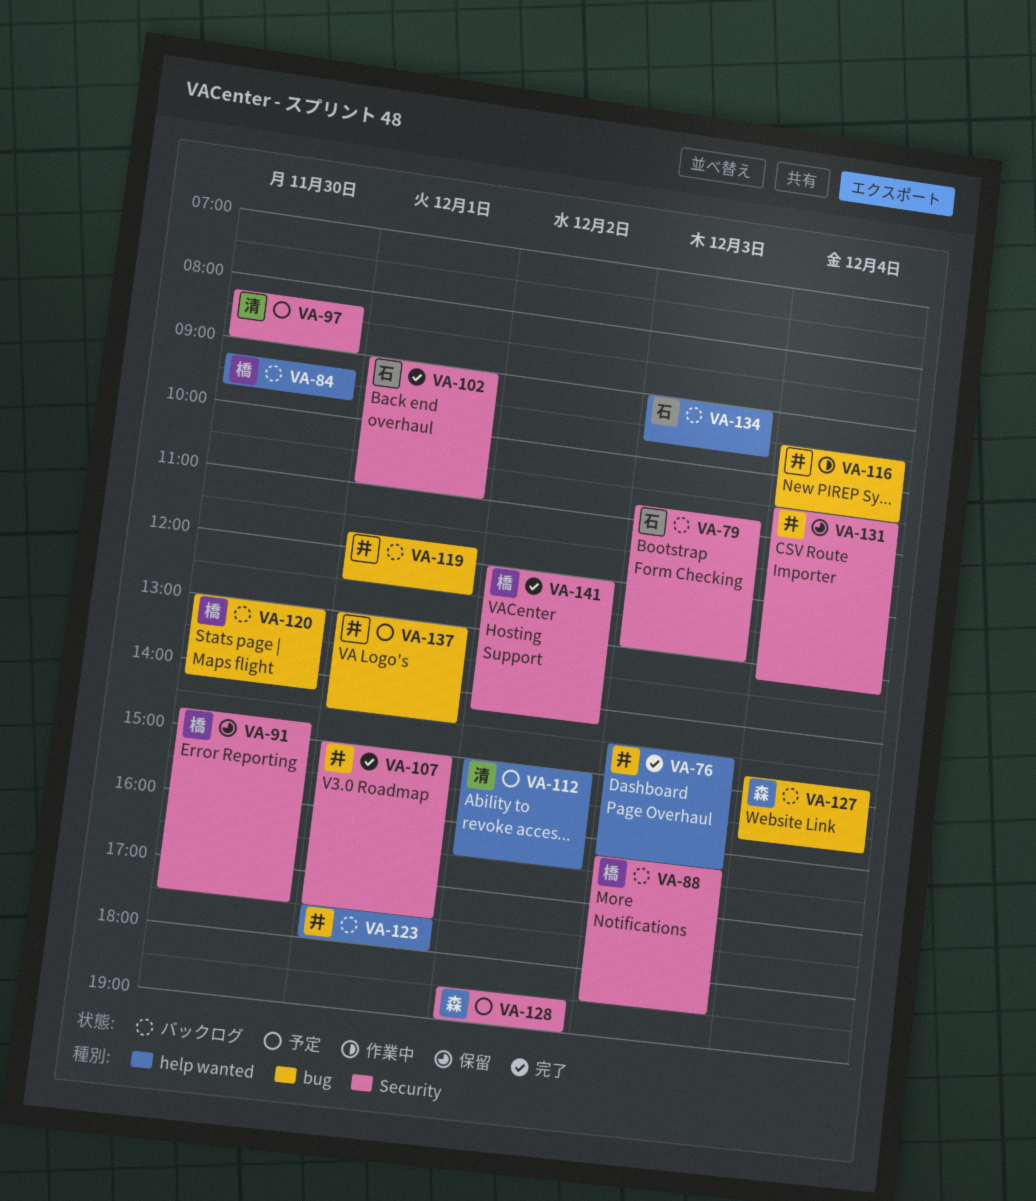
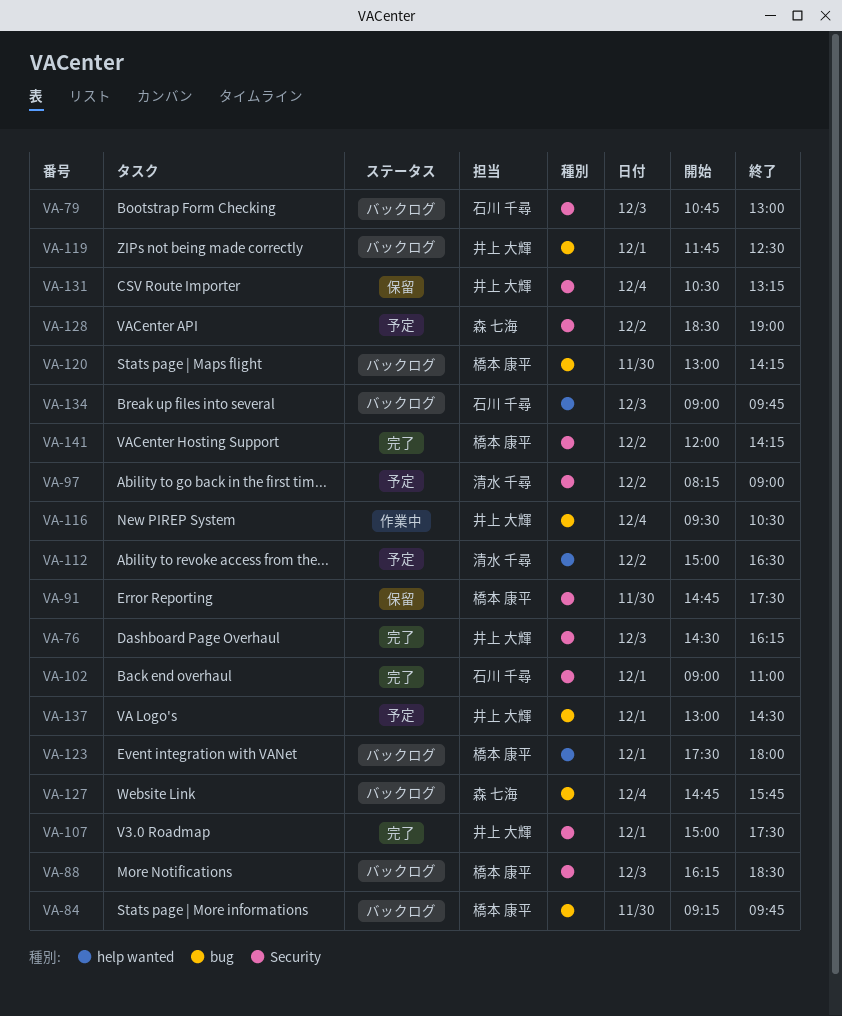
VA-76, label: help wanted -> Security
VA-84, label: help wanted -> bug
VA-97, day: Nov 30 -> Dec 2
VA-123, owner: 井上 大輝 -> 橋本 康平

